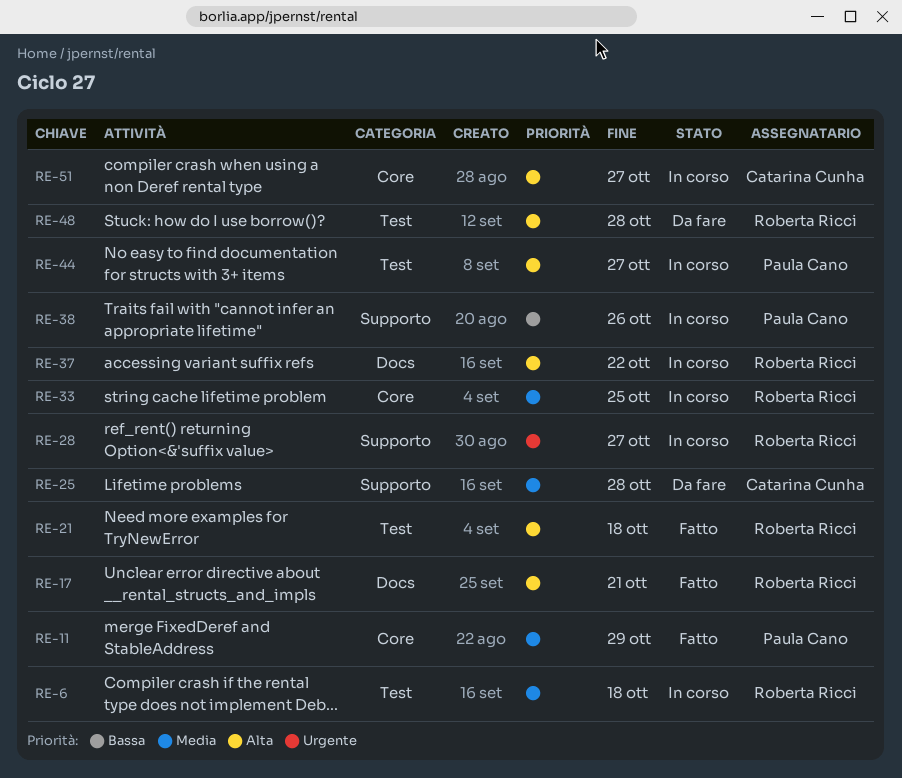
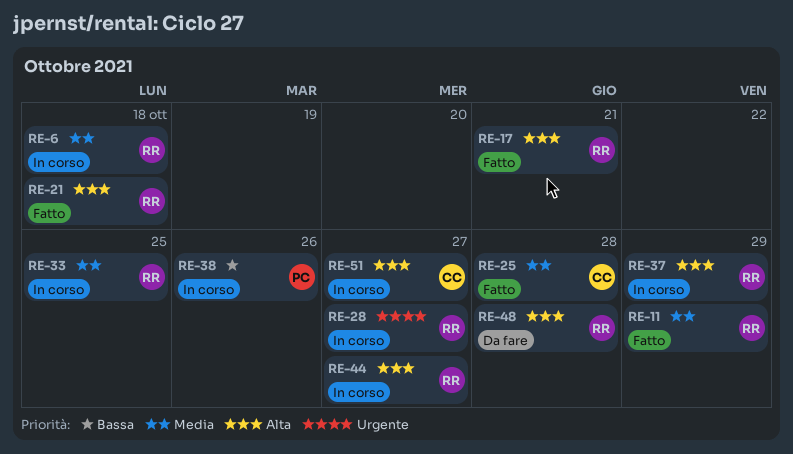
RE-11, owner: Paula Cano -> Roberta Ricci
RE-25, status: Da fare -> Fatto
RE-37, due: Oct 22 -> Oct 29
RE-44, owner: Paula Cano -> Roberta Ricci

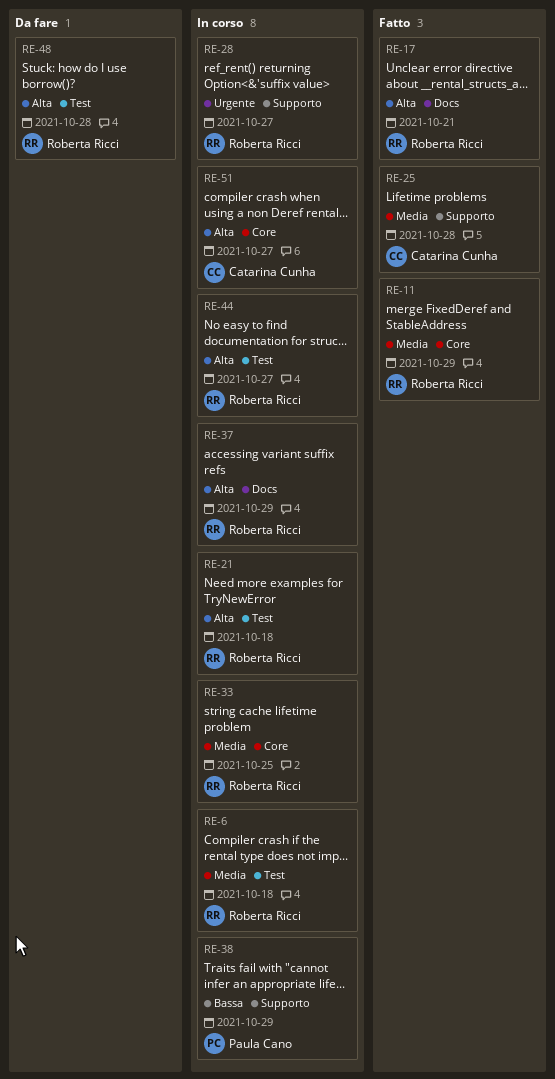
RE-21, status: Fatto -> In corso
RE-38, due: Oct 26 -> Oct 29

